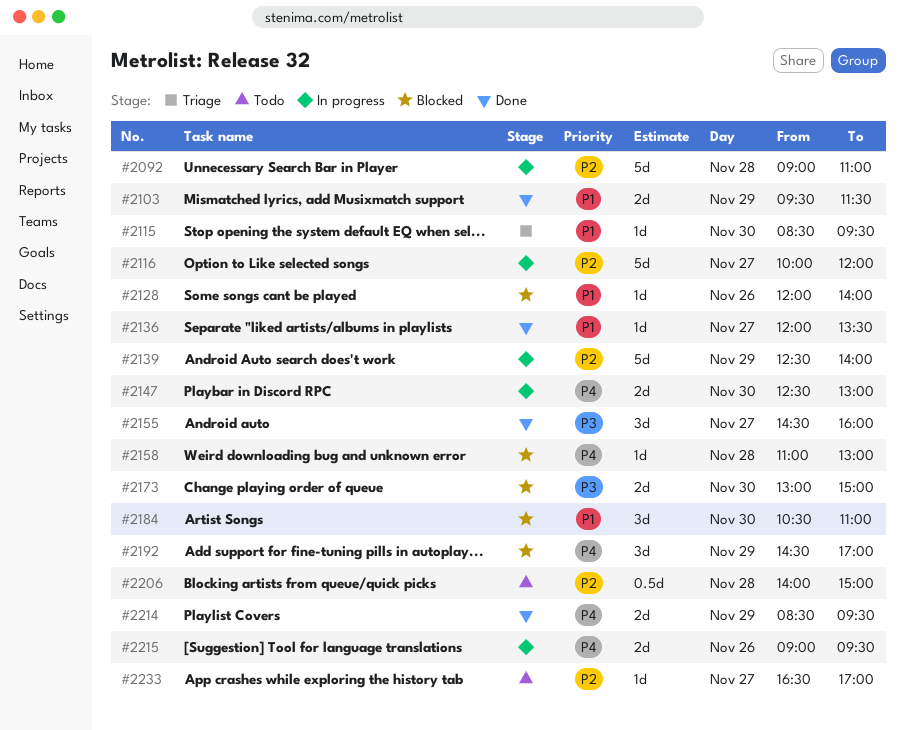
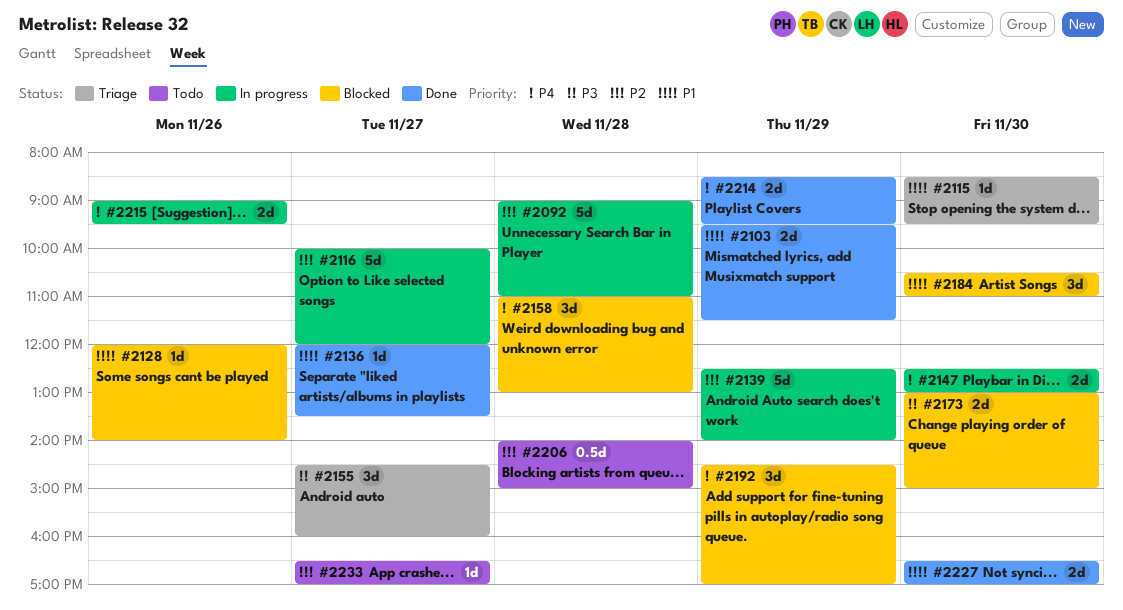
#2155, status: Done -> Triage
#2158, estimate: 1d -> 3d
#2227: none -> present

